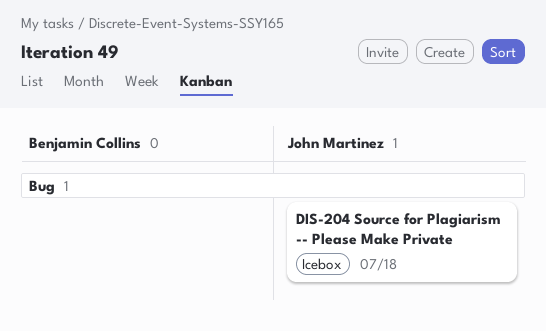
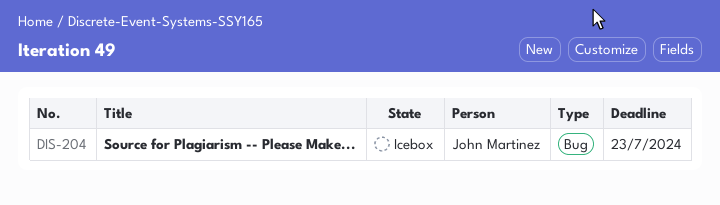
DIS-204, due: Jul 18 -> Jul 23

